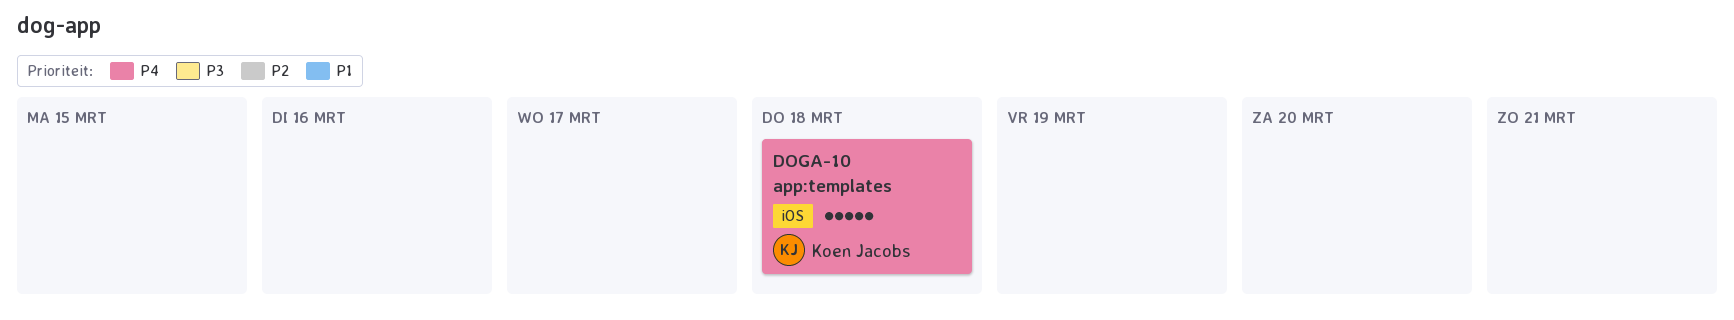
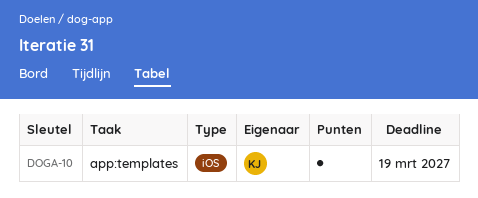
DOGA-10, estimate: 5 -> 1
DOGA-10, due: Mar 18 -> Mar 19

